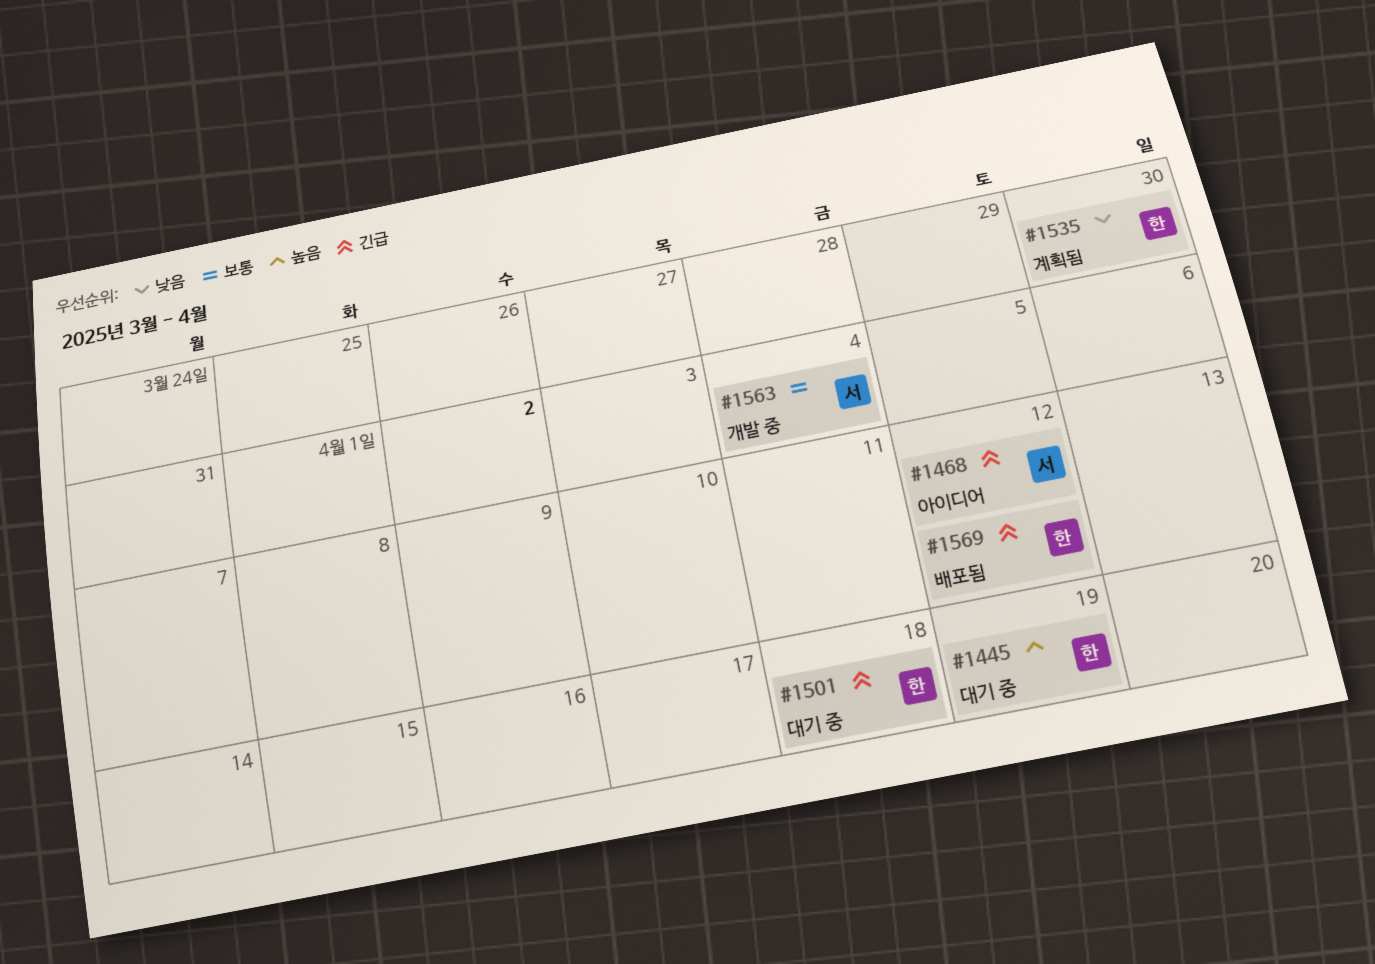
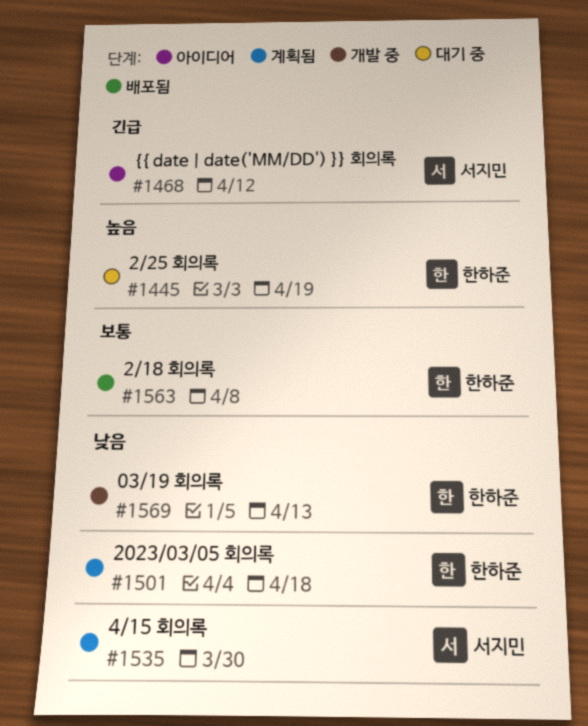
#1501, status: 대기 중 -> 계획됨
#1501, priority: 긴급 -> 낮음
#1535, owner: 한하준 -> 서지민
#1563, status: 개발 중 -> 배포됨
#1563, owner: 서지민 -> 한하준
#1563, due: Apr 4 -> Apr 8
#1569, status: 배포됨 -> 개발 중
#1569, priority: 긴급 -> 낮음
#1569, due: Apr 12 -> Apr 13

